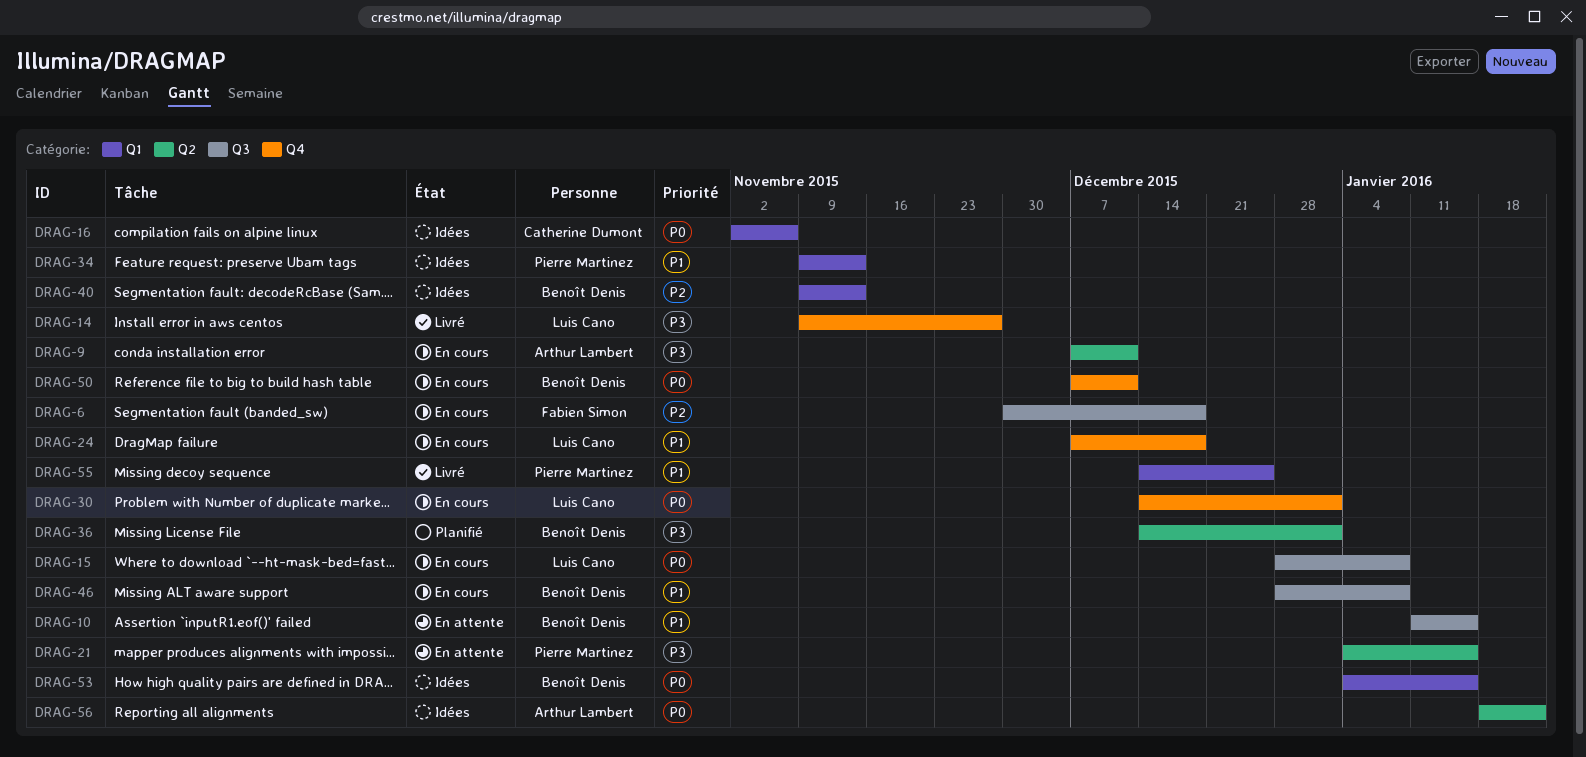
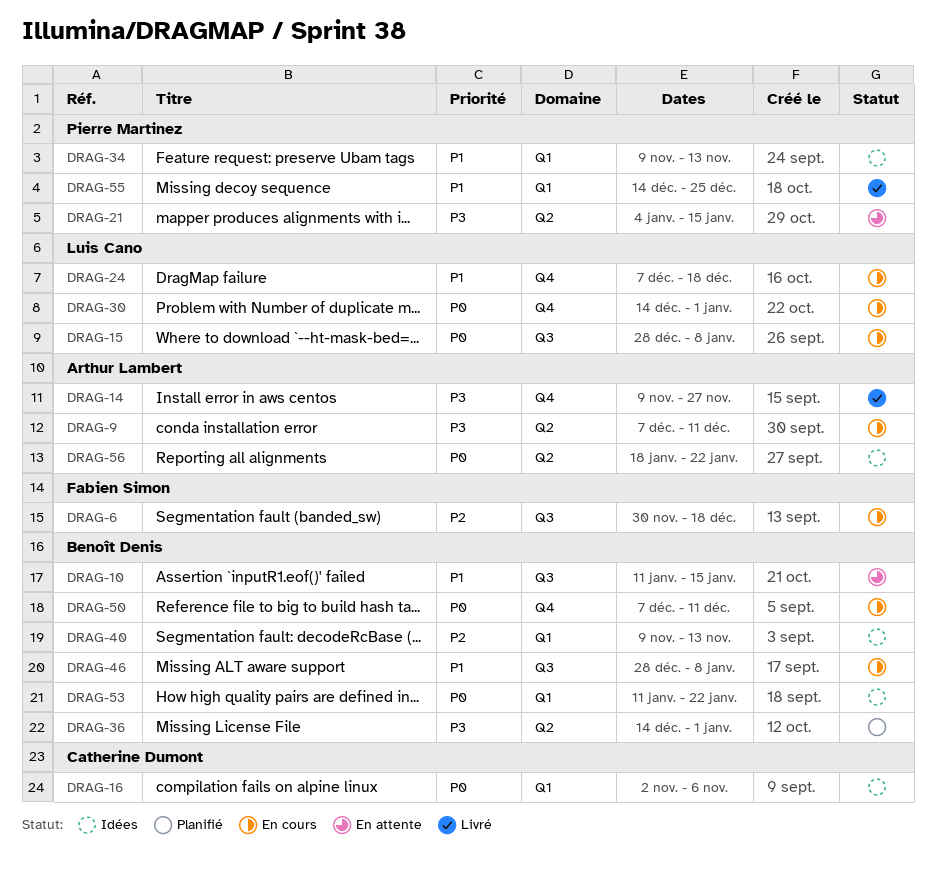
DRAG-14, owner: Luis Cano -> Arthur Lambert
DRAG-53, start: Jan 4 -> Jan 11
DRAG-53, due: Jan 15 -> Jan 22

